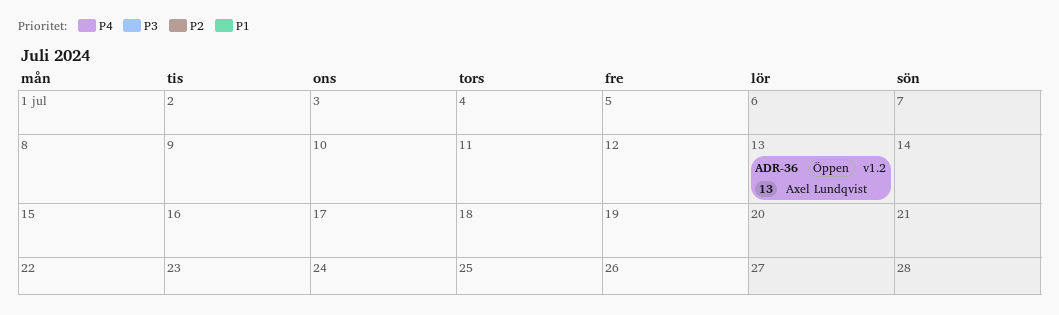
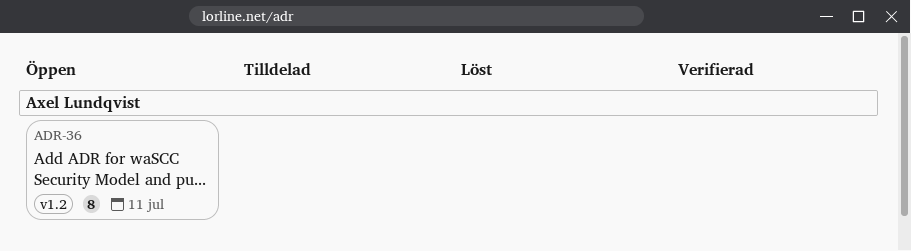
ADR-36, estimate: 13 -> 8
ADR-36, due: Jul 13 -> Jul 11

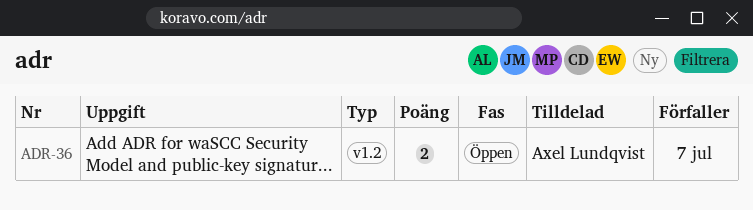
ADR-36, estimate: 8 -> 2
ADR-36, due: Jul 11 -> Jul 7

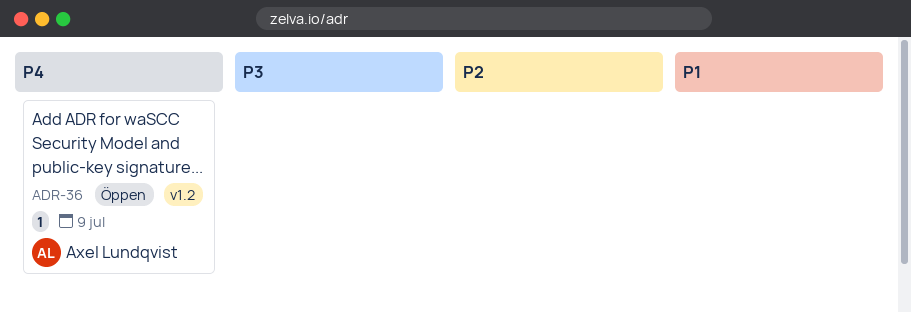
ADR-36, estimate: 2 -> 1
ADR-36, due: Jul 7 -> Jul 9

